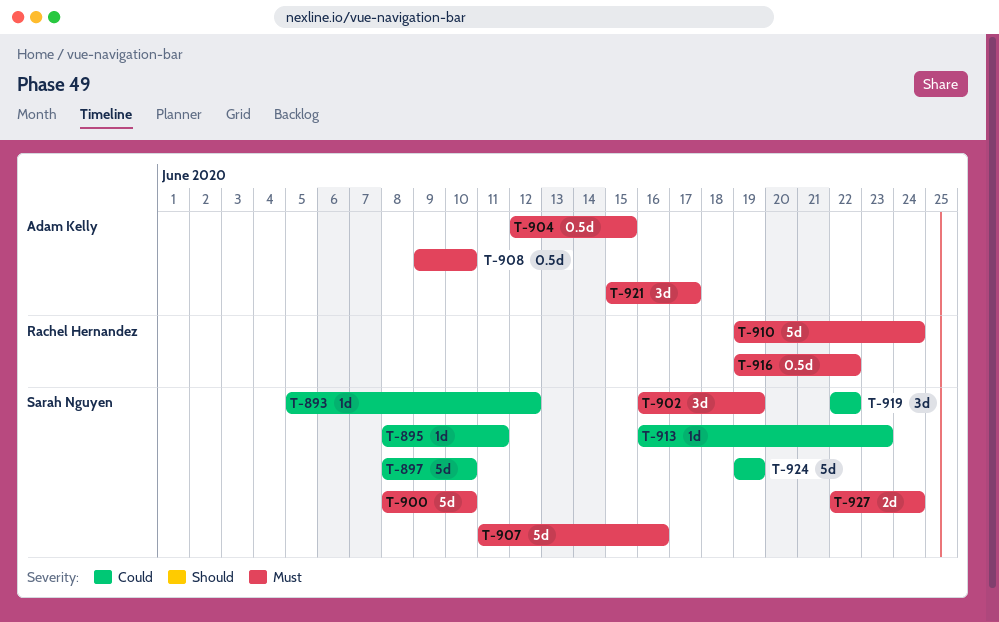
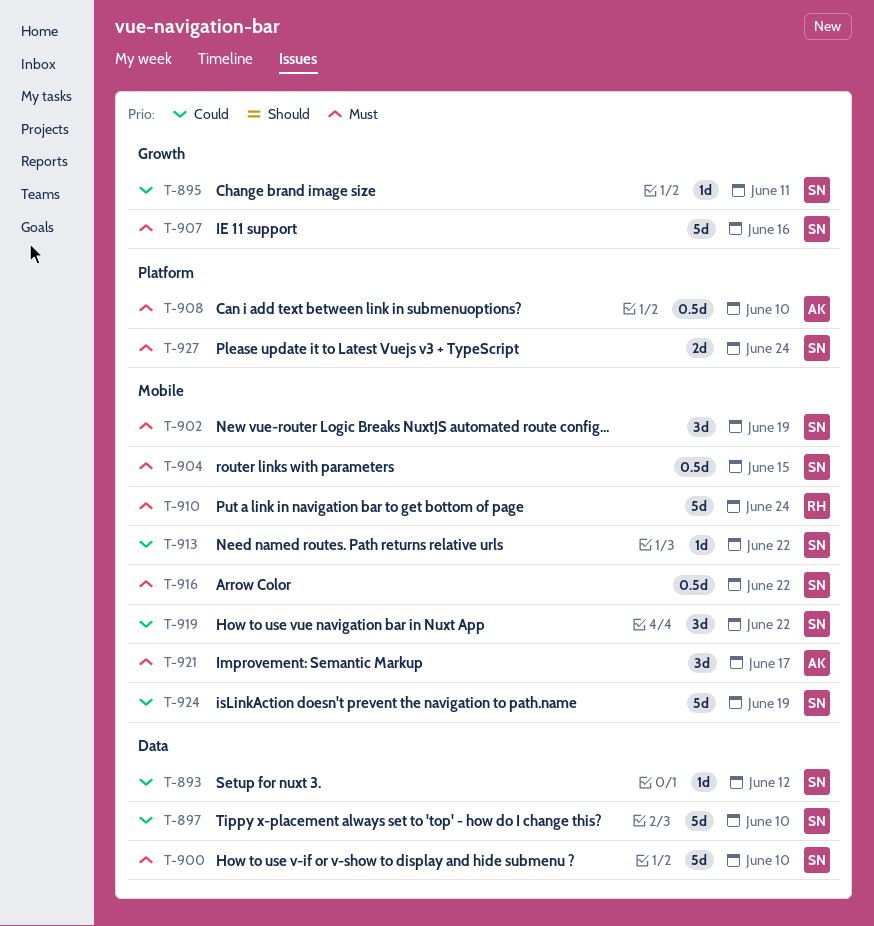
T-904, owner: Adam Kelly -> Sarah Nguyen
T-913, due: Jun 23 -> Jun 22
T-916, owner: Rachel Hernandez -> Sarah Nguyen

